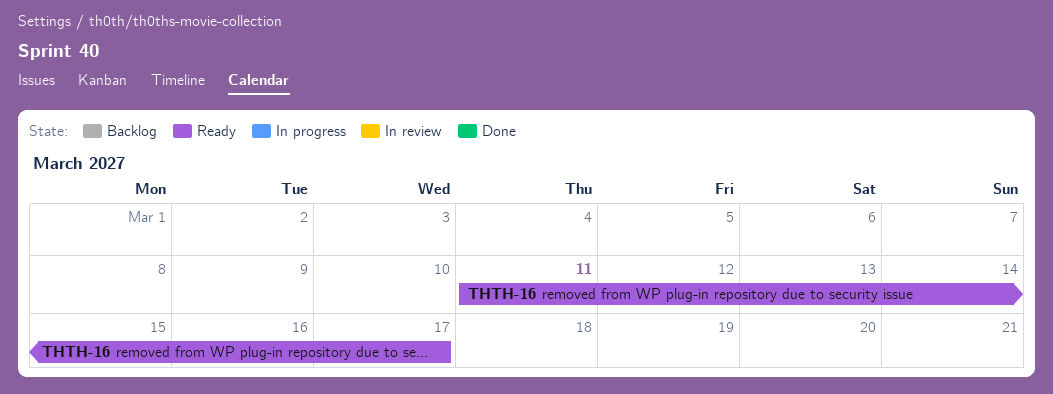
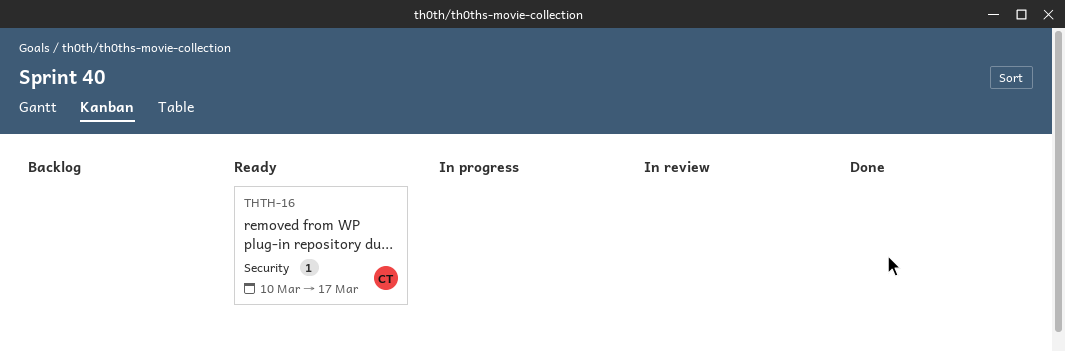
THTH-16, start: Mar 11 -> Mar 10

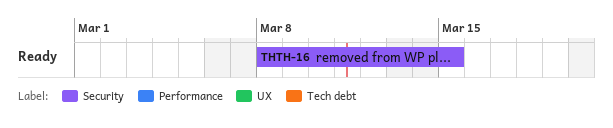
THTH-16, start: Mar 10 -> Mar 8
THTH-16, due: Mar 17 -> Mar 15

